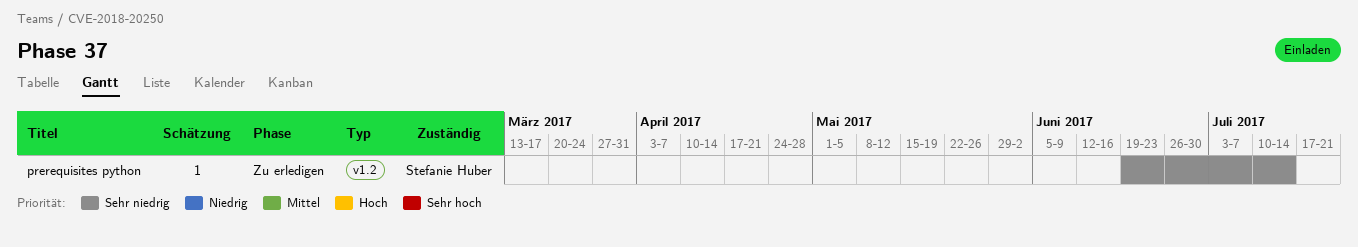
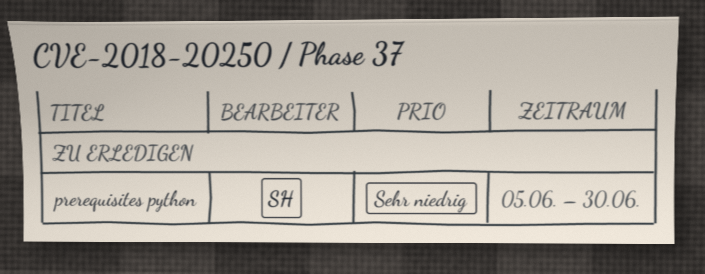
prerequisites python, start: Jun 19 -> Jun 5
prerequisites python, due: Jul 14 -> Jun 30

